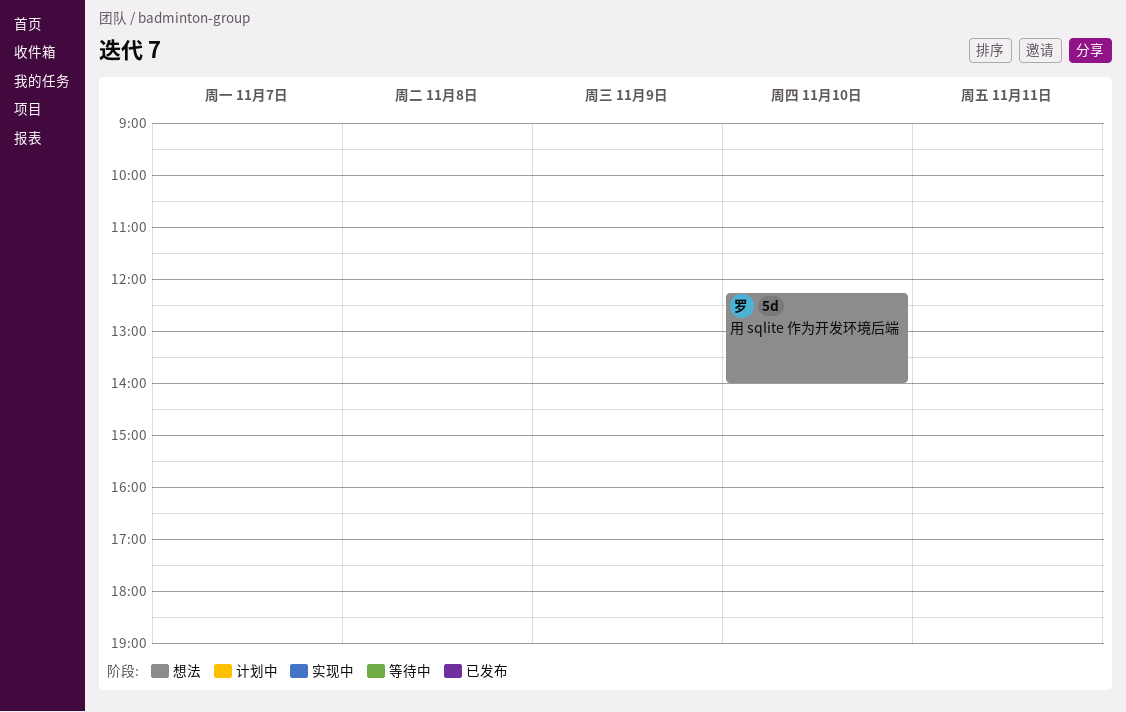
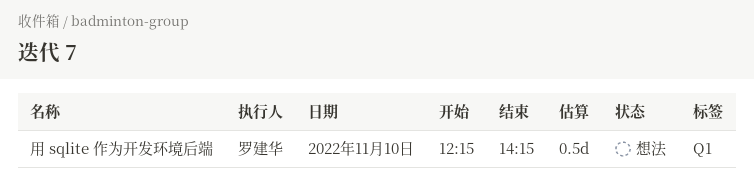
用 sqlite 作为开发环境后端, estimate: 5d -> 0.5d
用 sqlite 作为开发环境后端, ends: 14:00 -> 14:15

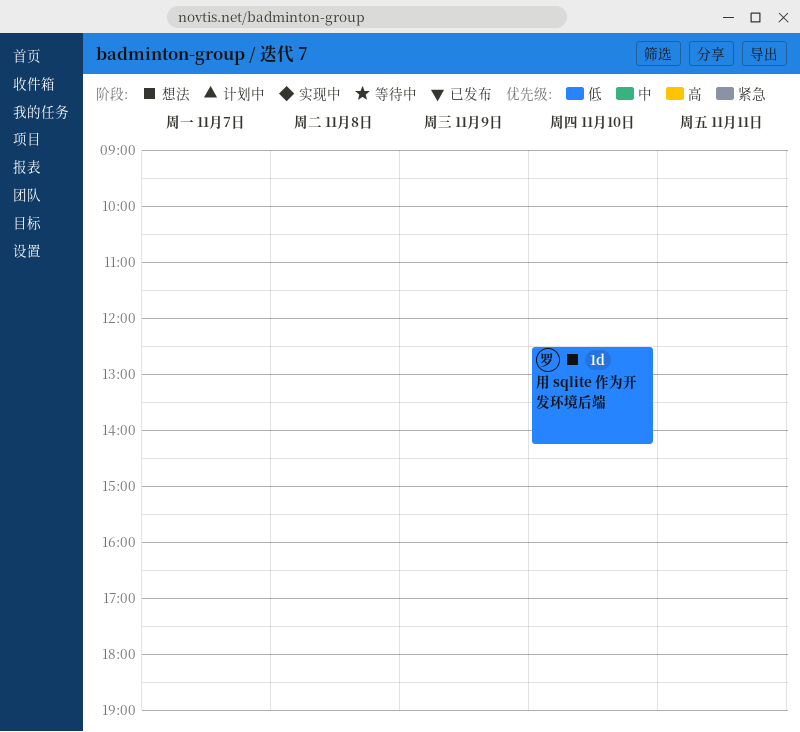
用 sqlite 作为开发环境后端, estimate: 0.5d -> 1d
用 sqlite 作为开发环境后端, begins: 12:15 -> 12:30

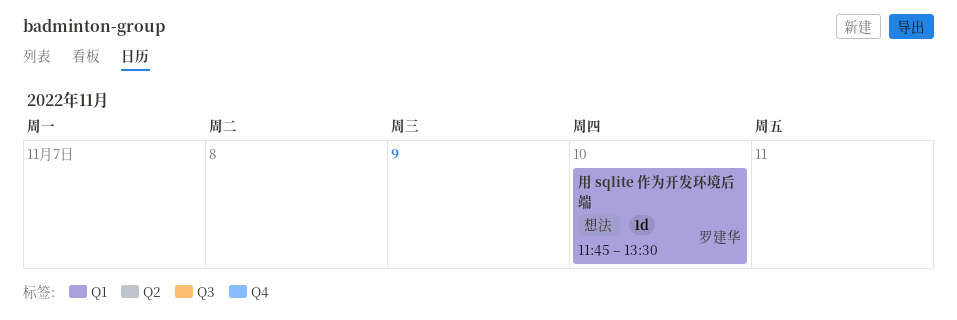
用 sqlite 作为开发环境后端, begins: 12:30 -> 11:45
用 sqlite 作为开发环境后端, ends: 14:15 -> 13:30

